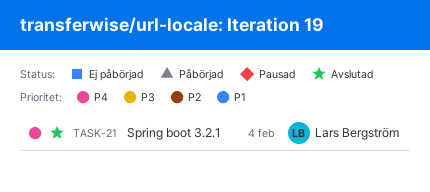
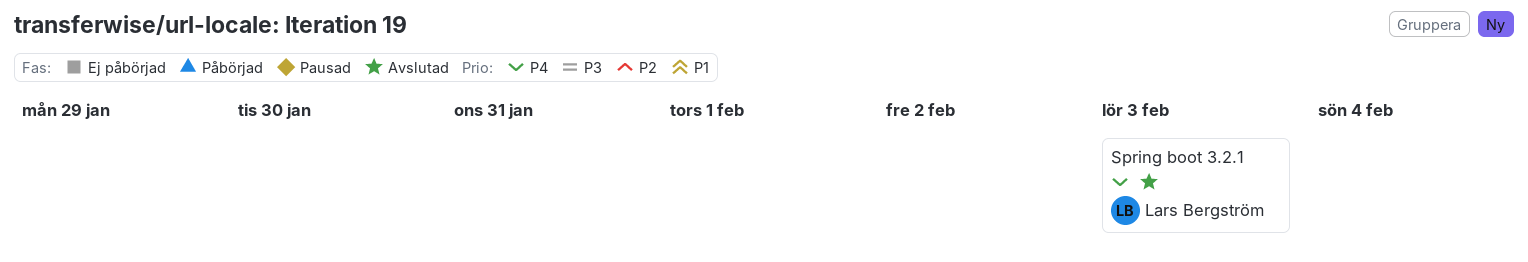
Spring boot 3.2.1, due: Feb 4 -> Feb 3

